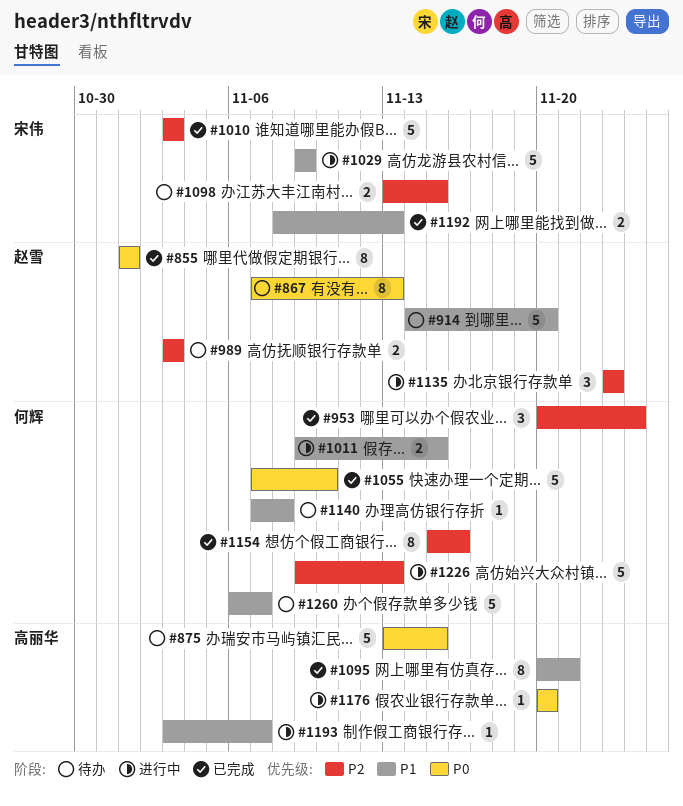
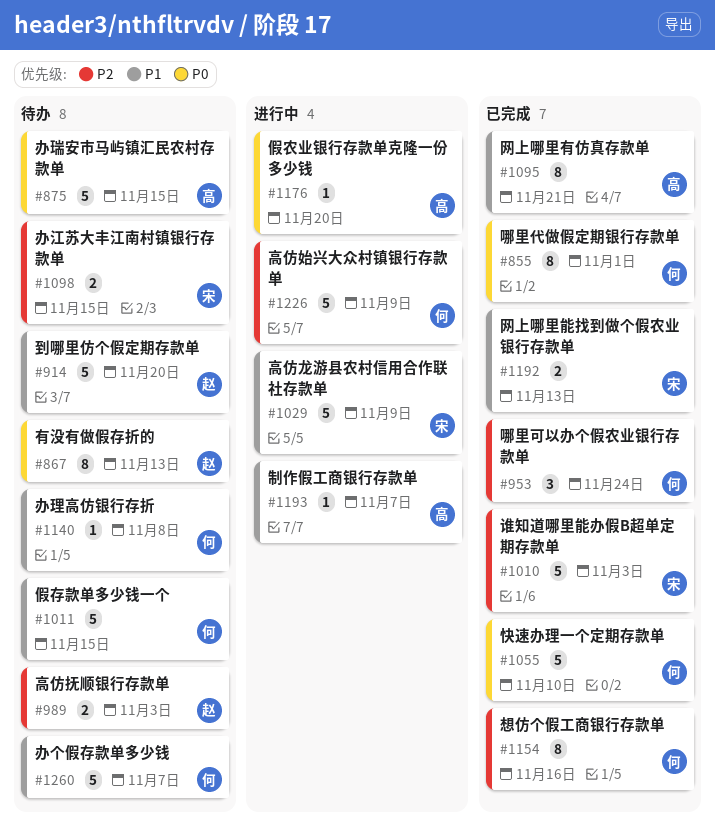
#855, owner: 赵雪 -> 何辉
#1011, status: 进行中 -> 待办
#1011, estimate: 2 -> 5
#1135: present -> none
#1226, due: Nov 13 -> Nov 9

